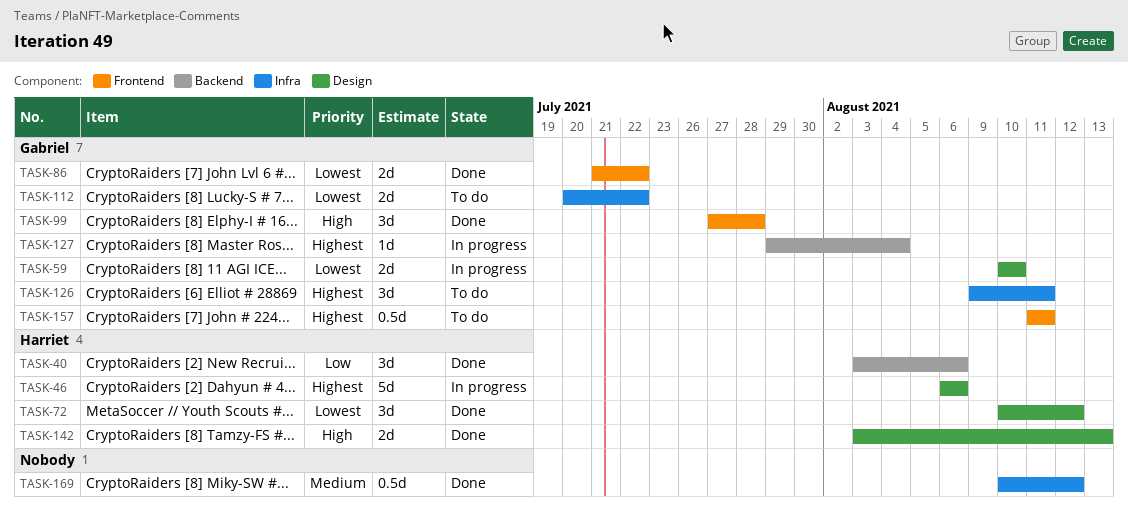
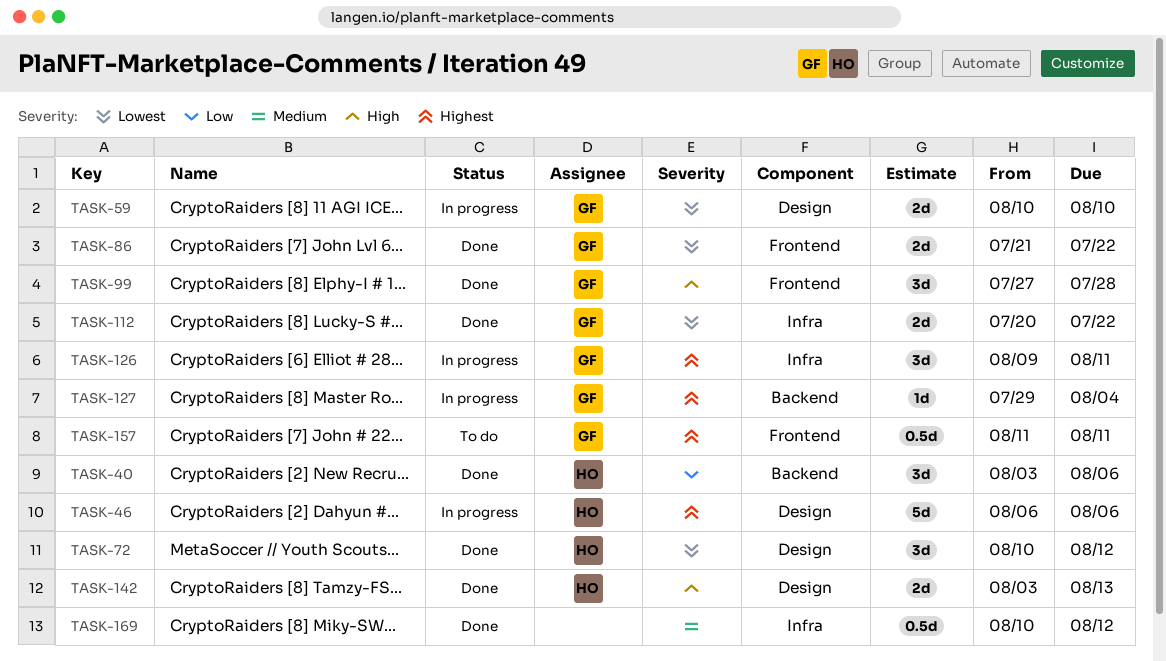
TASK-112, status: To do -> Done
TASK-126, status: To do -> In progress

